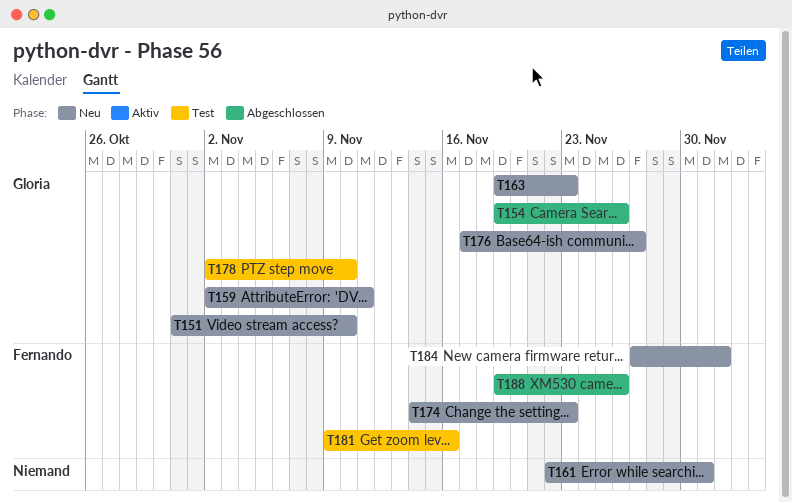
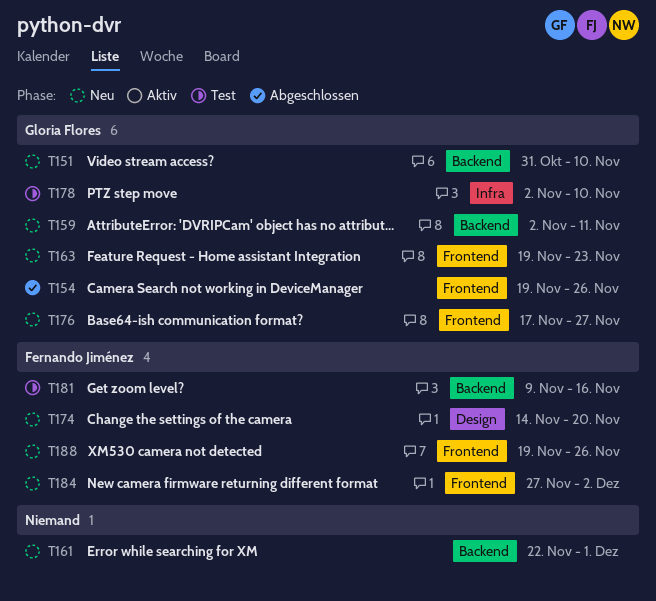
T174, due: Nov 23 -> Nov 20
T188, status: Abgeschlossen -> Neu

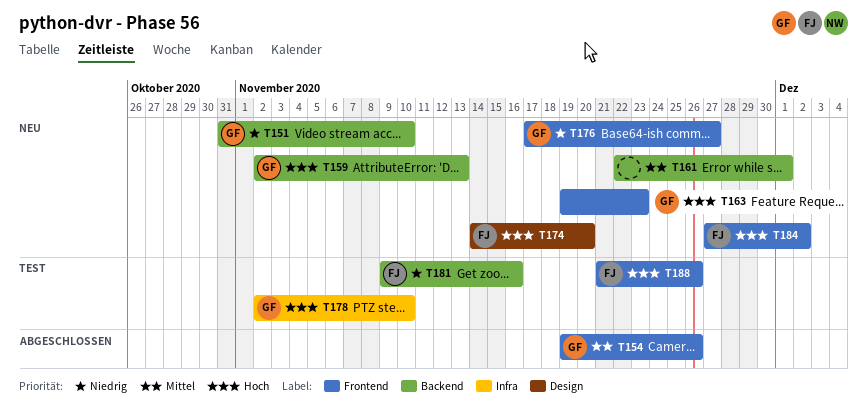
T159, due: Nov 11 -> Nov 13
T188, status: Neu -> Test
T188, start: Nov 19 -> Nov 21

